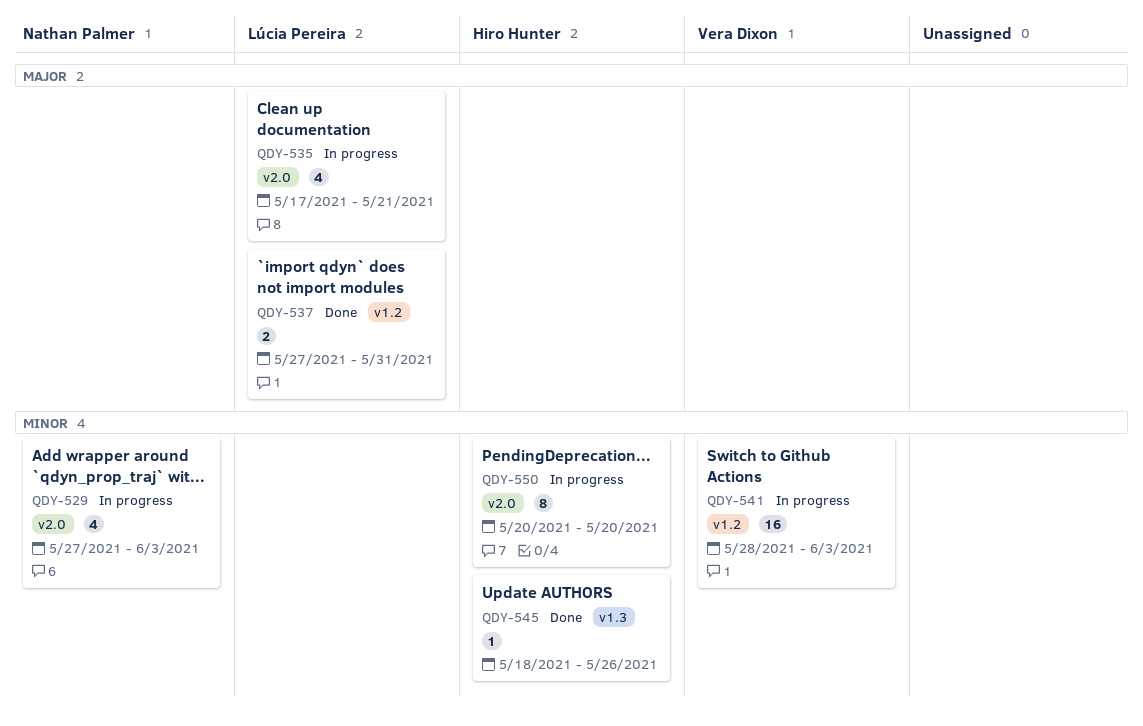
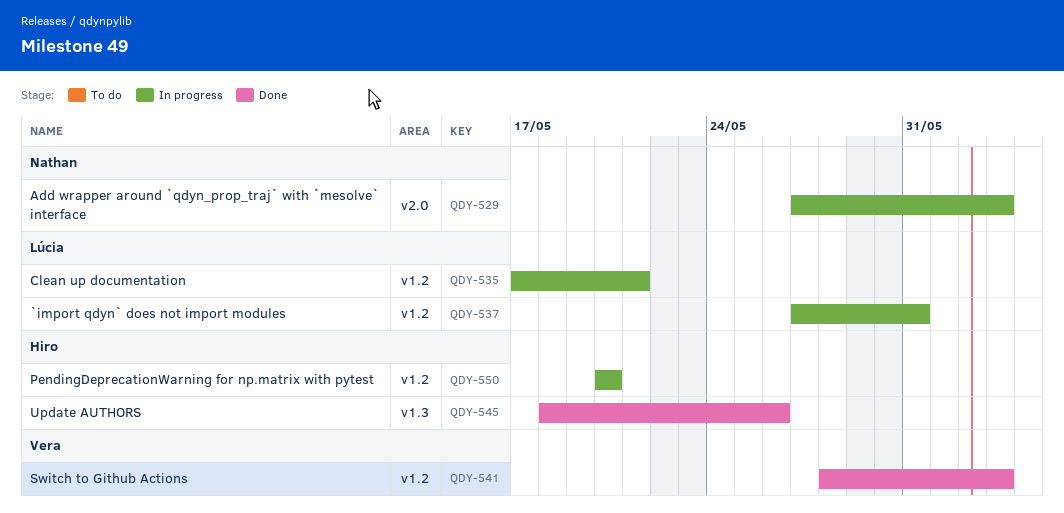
QDY-535, label: v2.0 -> v1.2
QDY-537, status: Done -> In progress
QDY-541, status: In progress -> Done
QDY-550, label: v2.0 -> v1.2

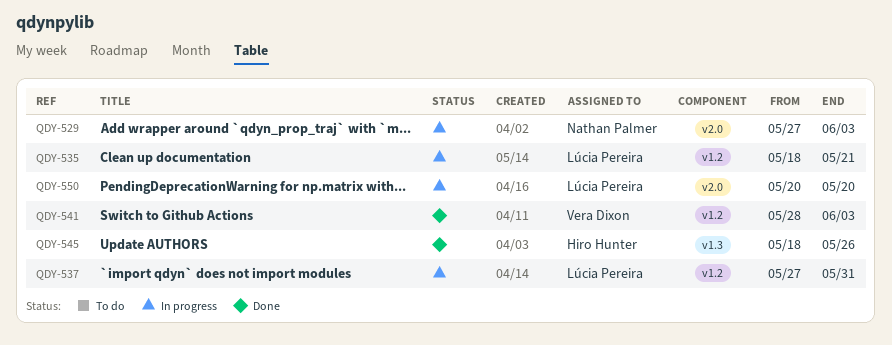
QDY-535, start: May 17 -> May 18
QDY-550, owner: Hiro Hunter -> Lúcia Pereira
QDY-550, label: v1.2 -> v2.0

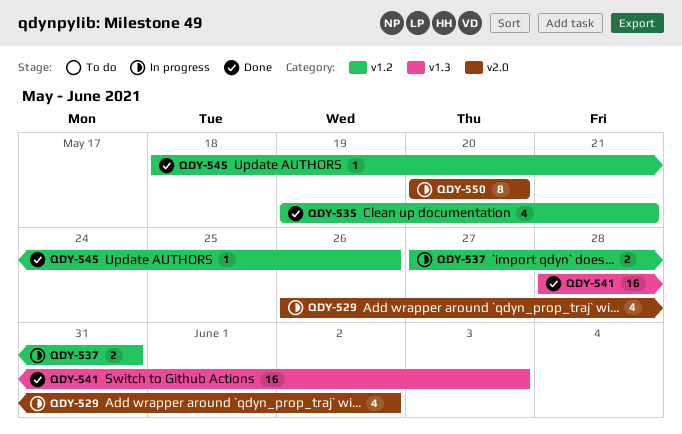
QDY-529, start: May 27 -> May 26
QDY-529, due: Jun 3 -> Jun 2
QDY-535, status: In progress -> Done
QDY-535, start: May 18 -> May 19
QDY-541, label: v1.2 -> v1.3
QDY-545, label: v1.3 -> v1.2

